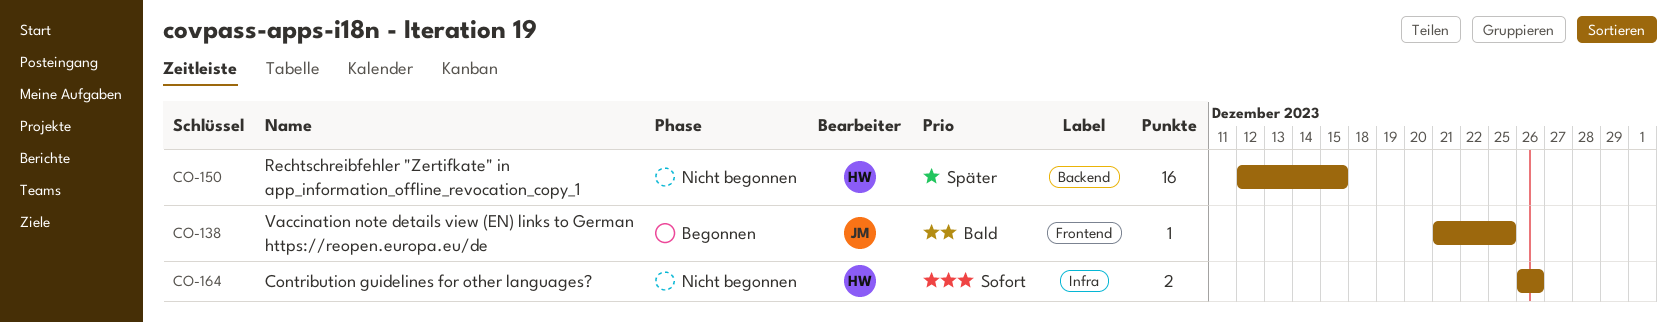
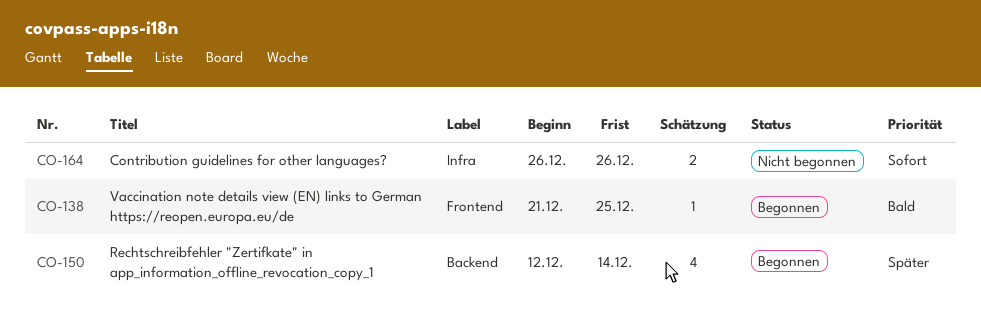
CO-150, status: Nicht begonnen -> Begonnen
CO-150, estimate: 16 -> 4
CO-150, due: Dec 15 -> Dec 14

